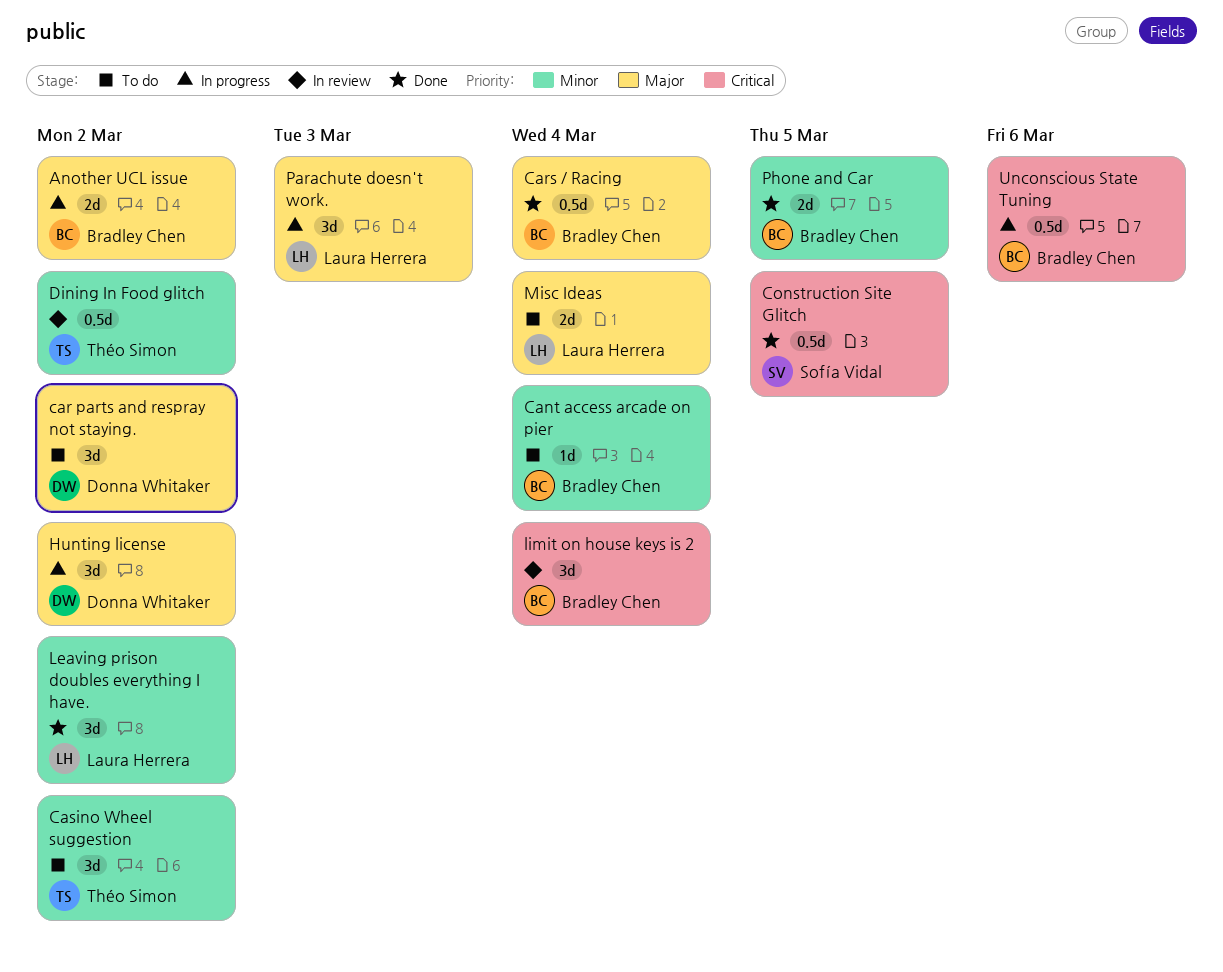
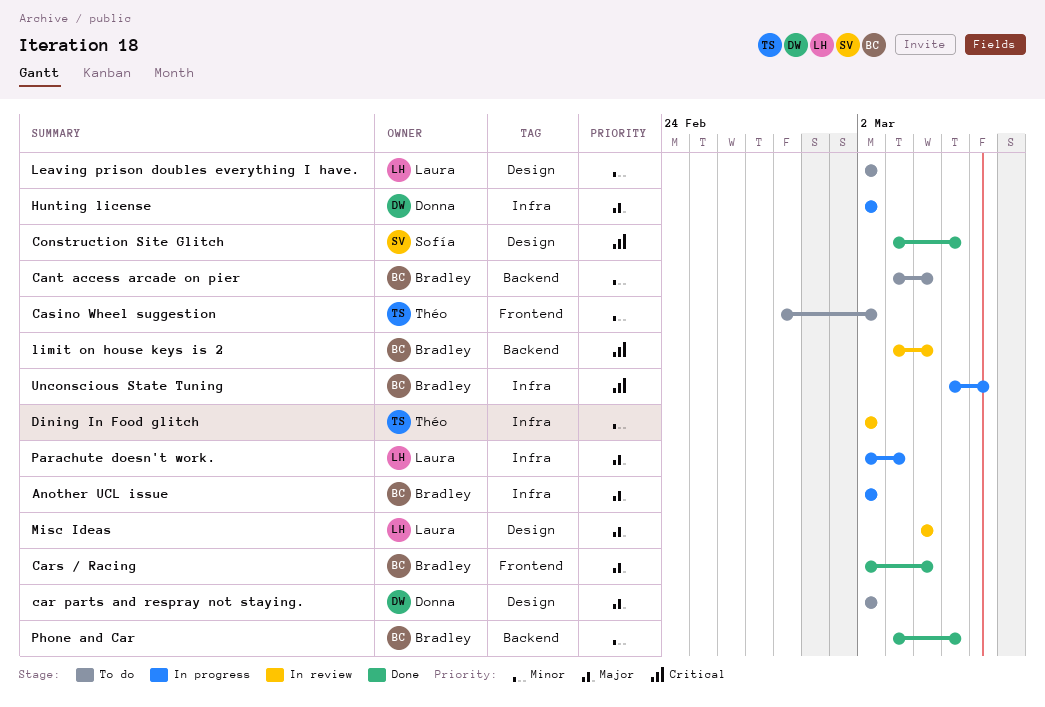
Leaving prison doubles everything I have., status: Done -> To do
Misc Ideas, status: To do -> In review

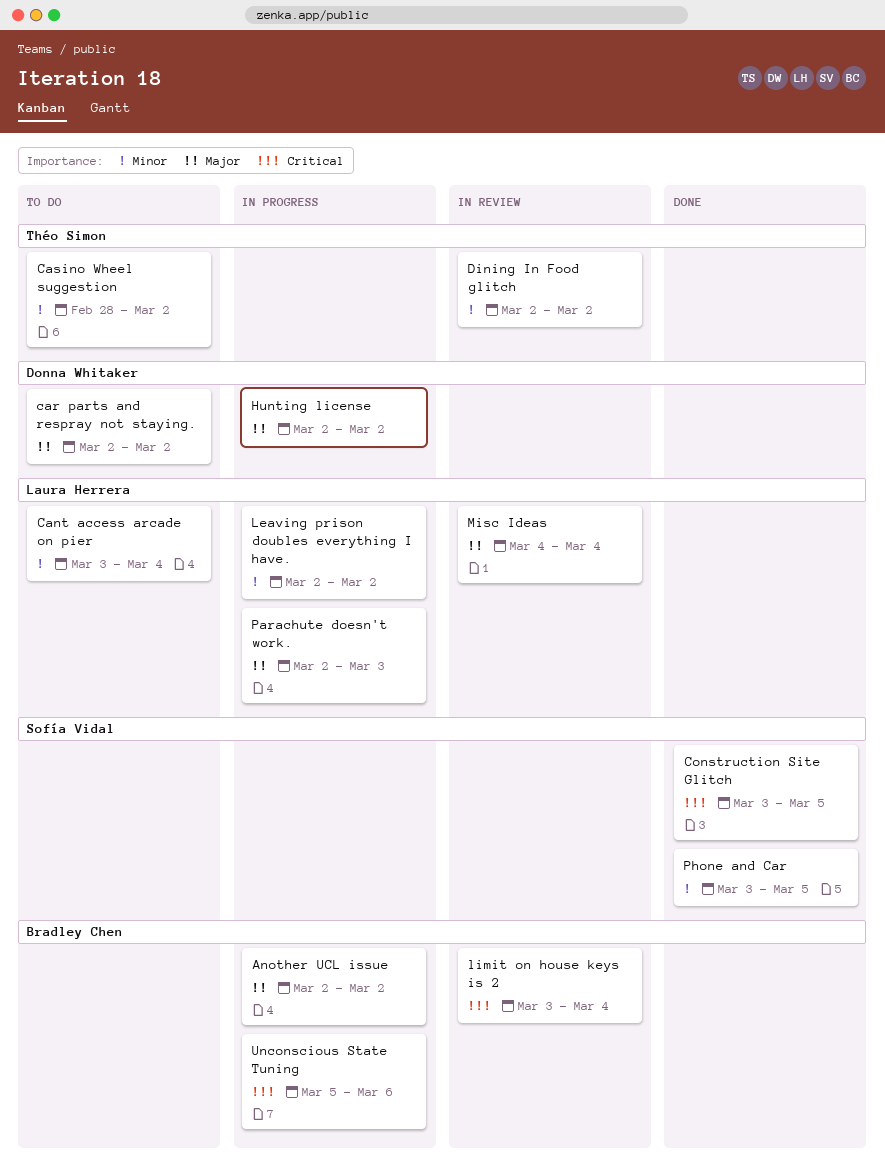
Cant access arcade on pier, owner: Bradley Chen -> Laura Herrera
Cars / Racing: present -> none
Leaving prison doubles everything I have., status: To do -> In progress
Phone and Car, owner: Bradley Chen -> Sofía Vidal

